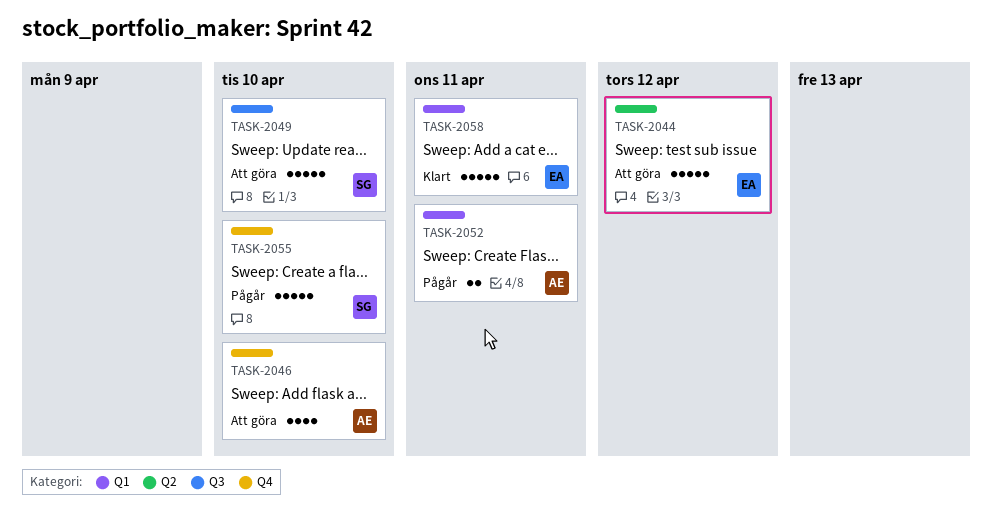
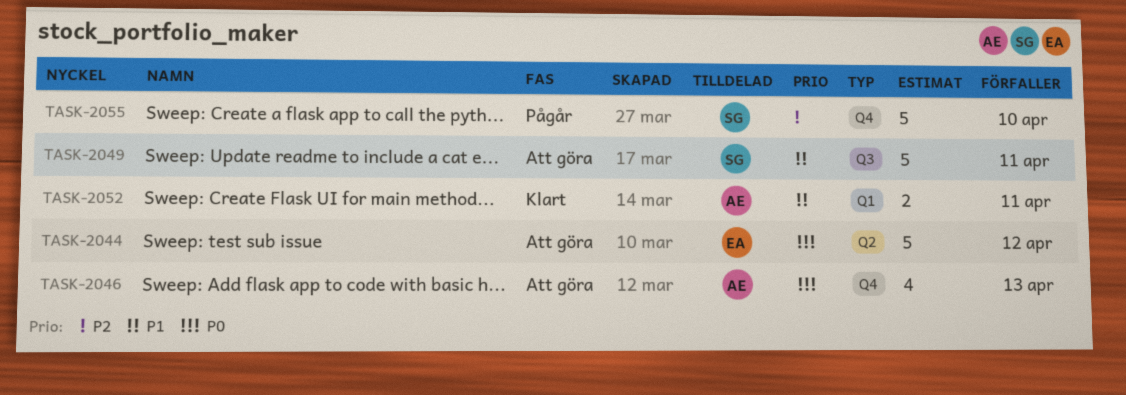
TASK-2046, due: Apr 10 -> Apr 13
TASK-2049, due: Apr 10 -> Apr 11
TASK-2052, status: Pågår -> Klart
TASK-2058: present -> none

